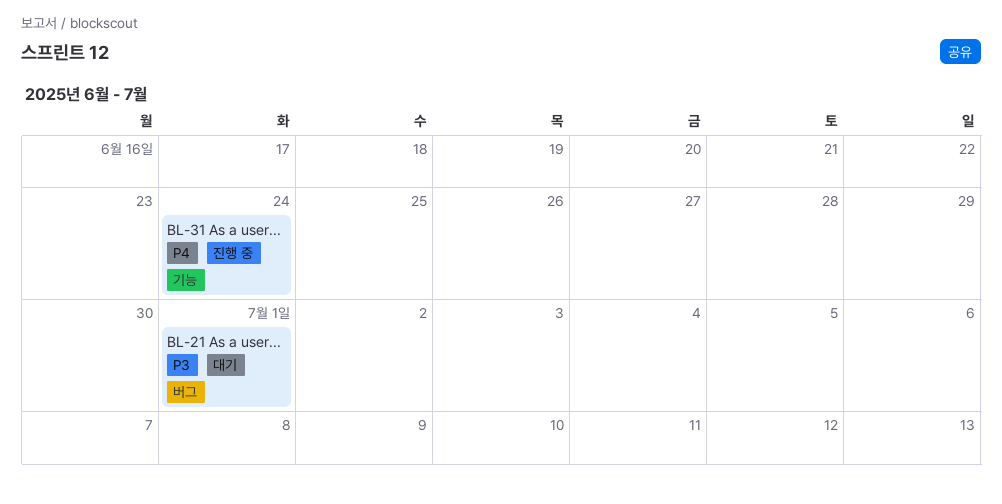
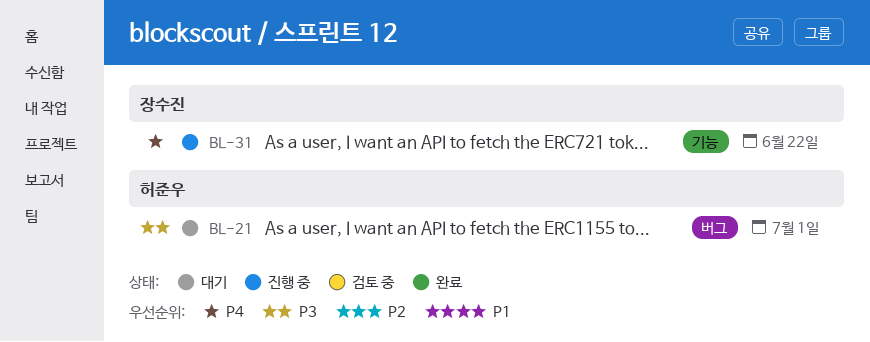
BL-31, due: Jun 24 -> Jun 22

